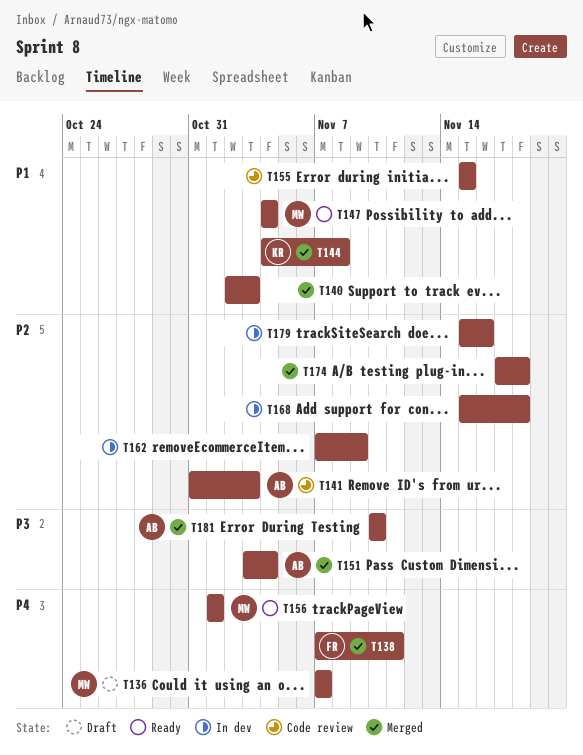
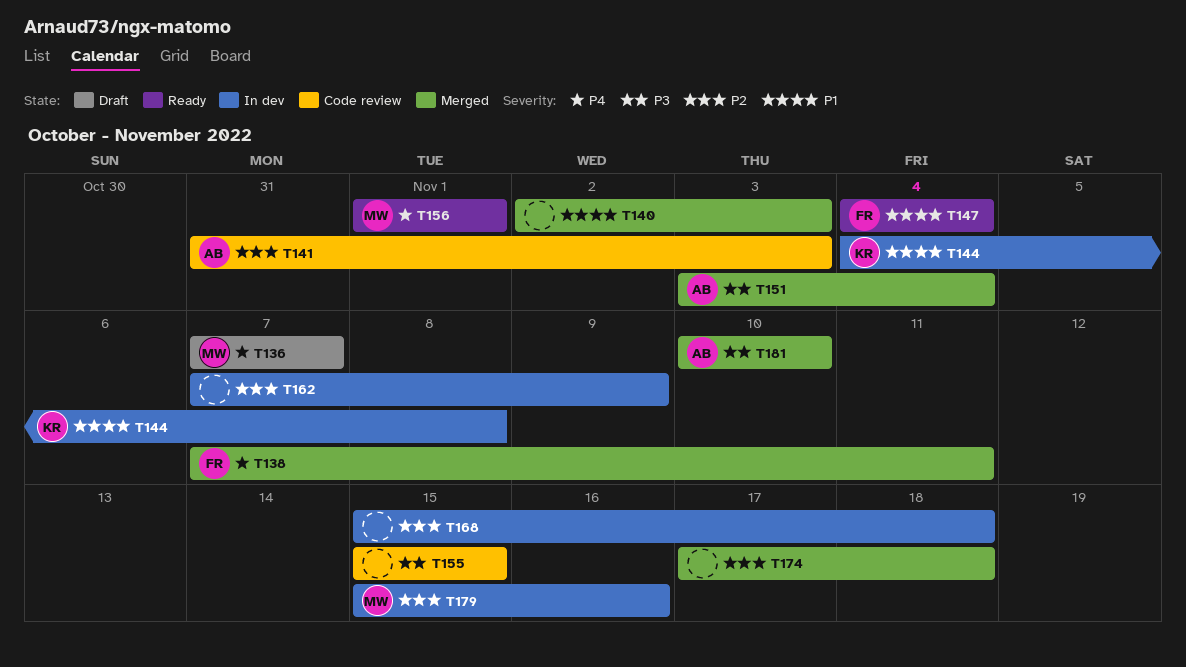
T144, status: Merged -> In dev
T147, owner: MW -> FR
T155, priority: P1 -> P3
T179, owner: none -> MW

